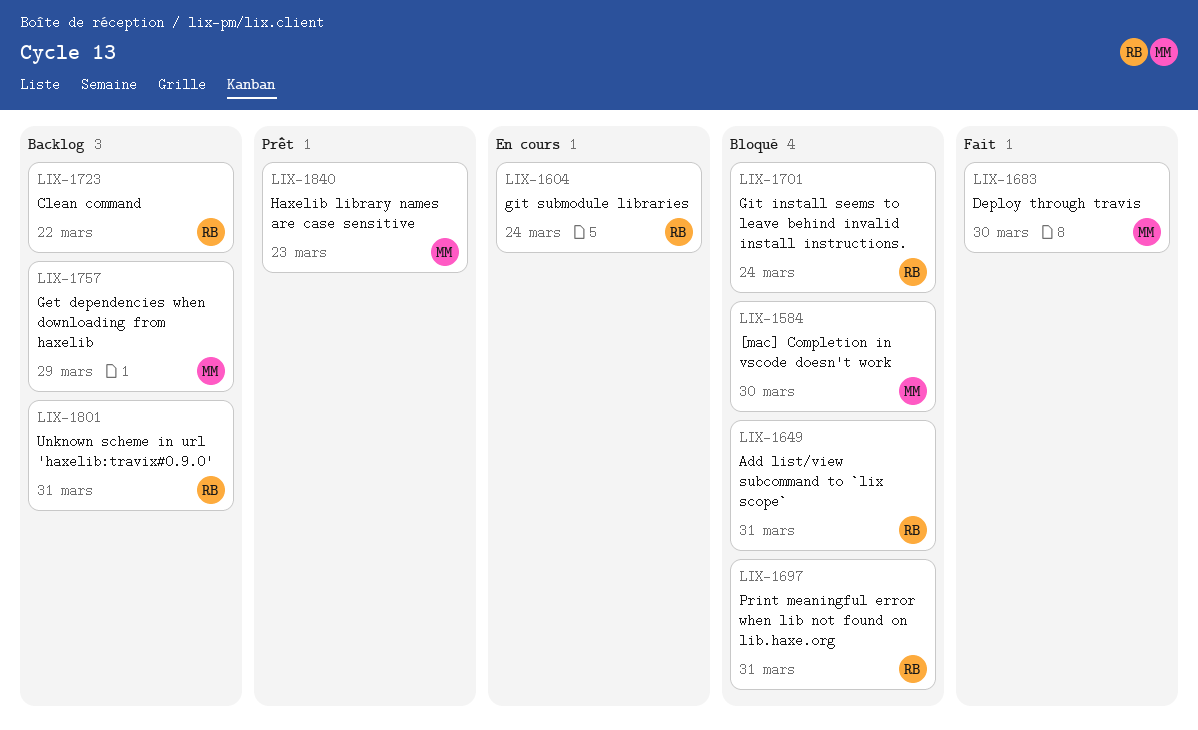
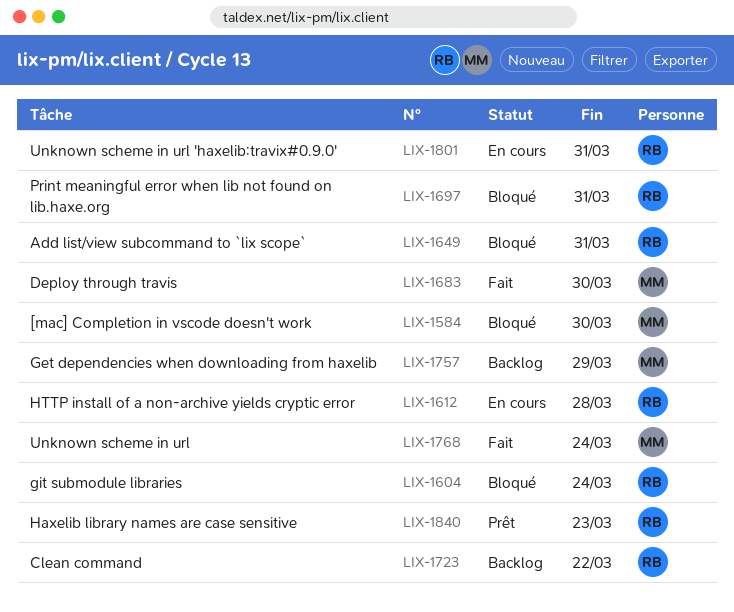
LIX-1604, status: En cours -> Bloqué
LIX-1612: none -> present
LIX-1701: present -> none
LIX-1768: none -> present
LIX-1801, status: Backlog -> En cours
LIX-1840, owner: MM -> RB

